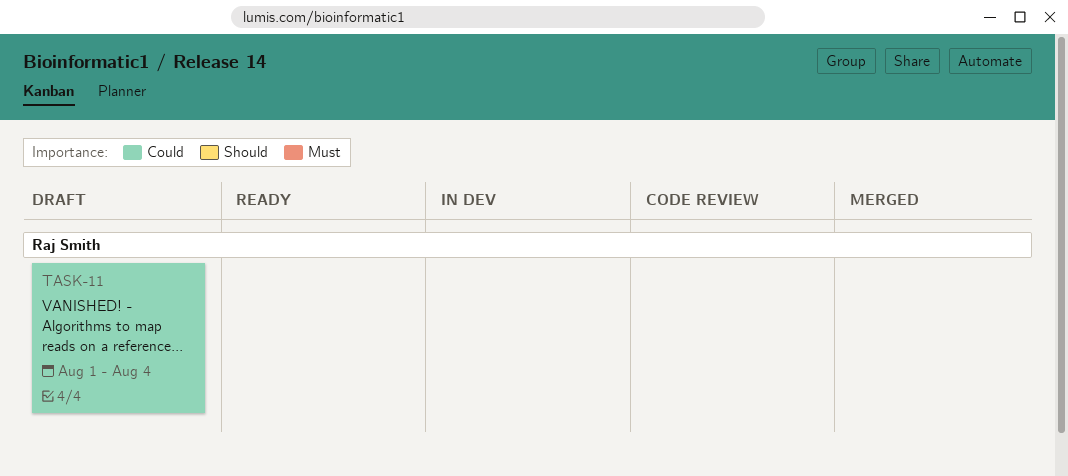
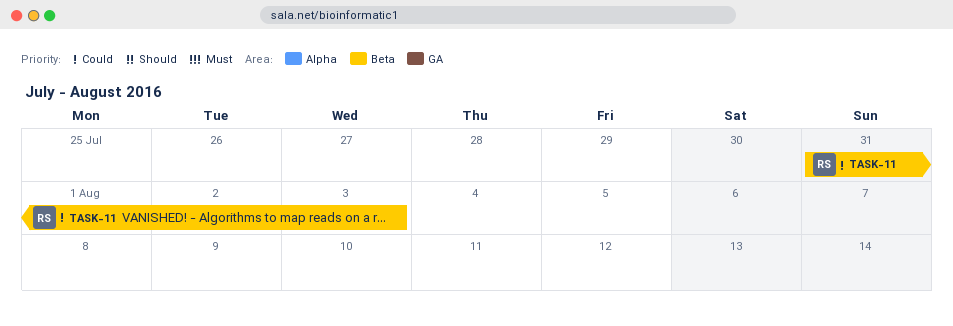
TASK-11, start: Aug 1 -> Jul 31
TASK-11, due: Aug 4 -> Aug 3

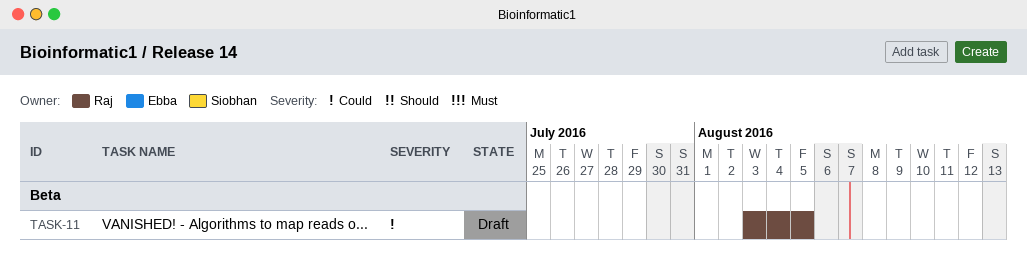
TASK-11, start: Jul 31 -> Aug 3
TASK-11, due: Aug 3 -> Aug 5

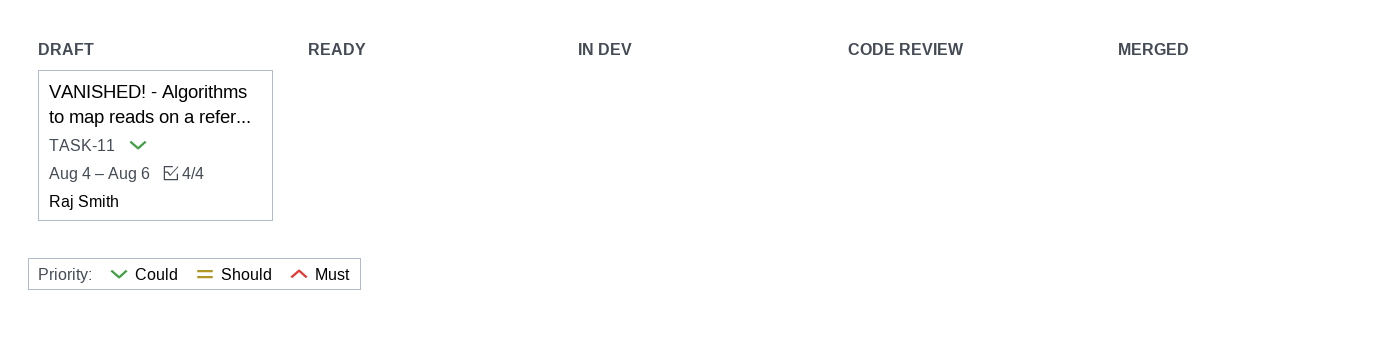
TASK-11, start: Aug 3 -> Aug 4
TASK-11, due: Aug 5 -> Aug 6

